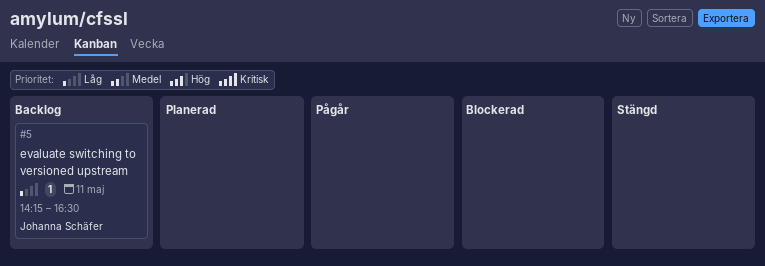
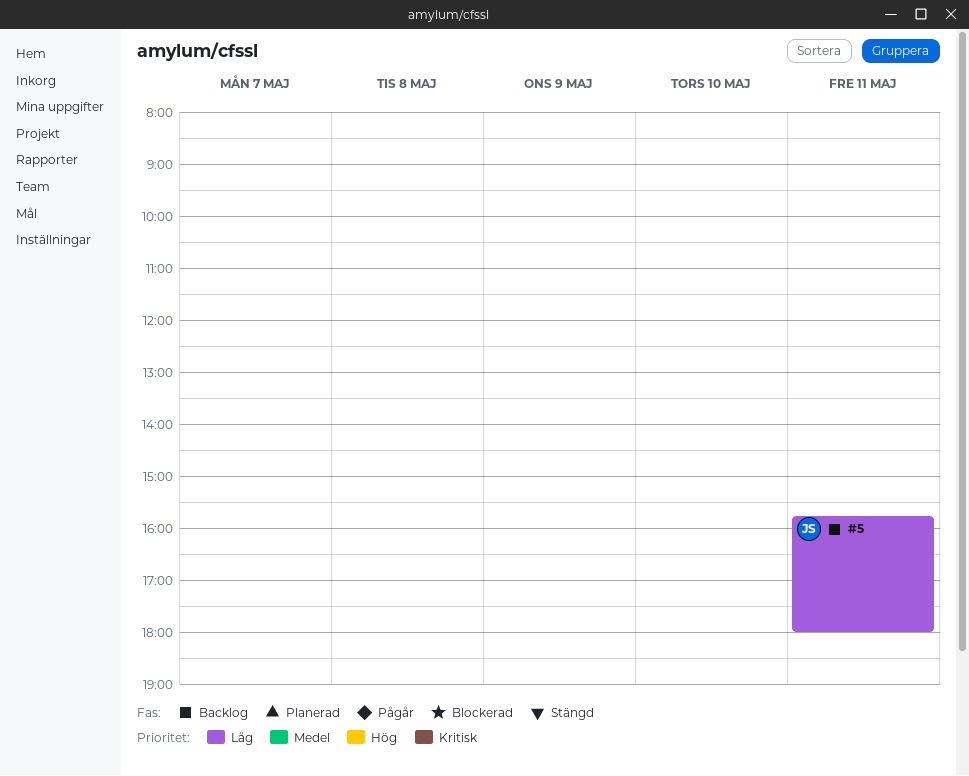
#5, begins: 14:15 -> 15:45
#5, ends: 16:30 -> 18:00

